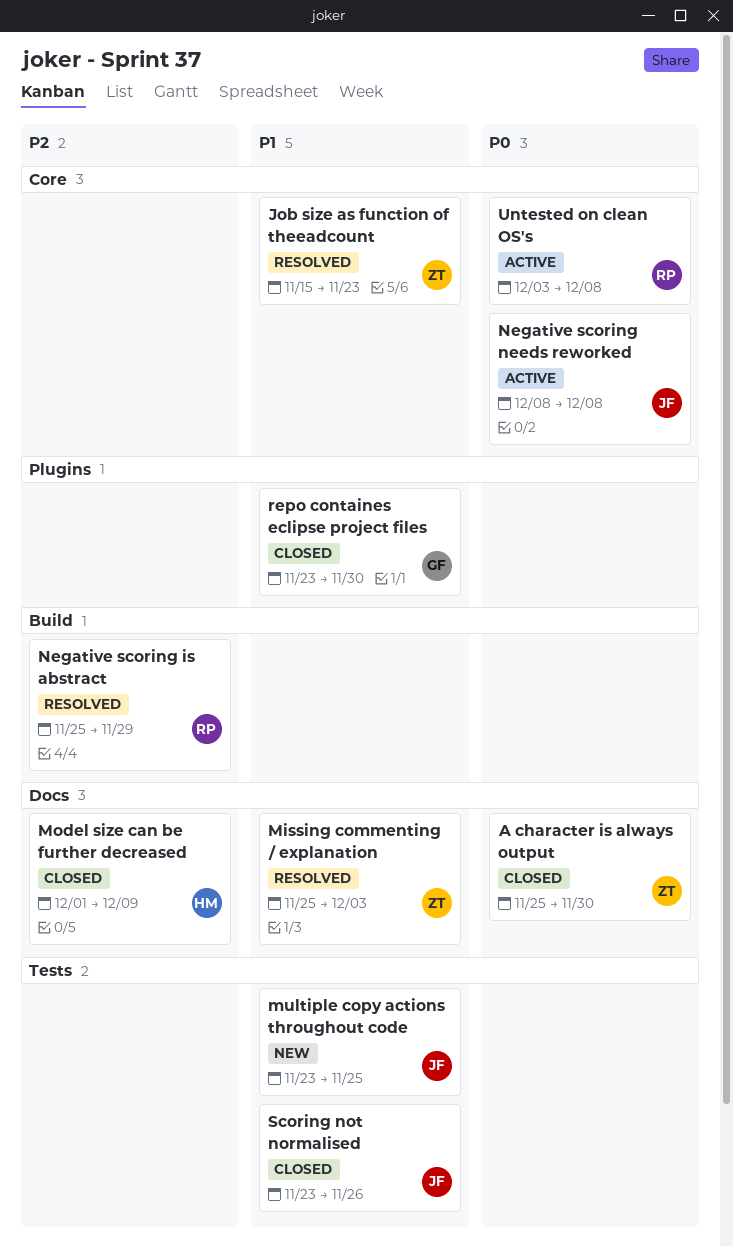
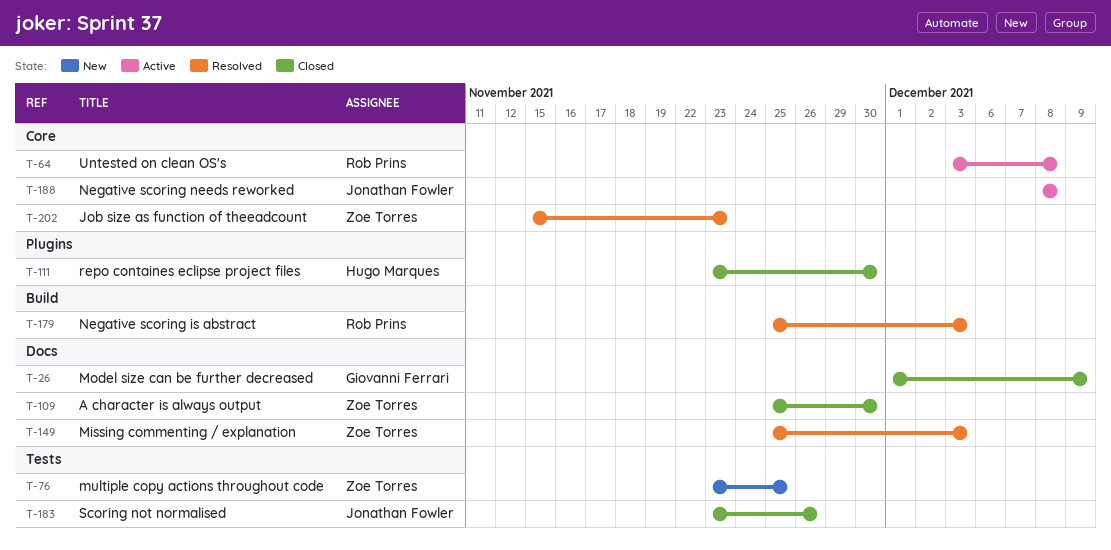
Model size can be further decreased, owner: Hugo Marques -> Giovanni Ferrari
multiple copy actions throughout code, owner: Jonathan Fowler -> Zoe Torres
Negative scoring is abstract, due: Nov 29 -> Dec 3
repo containes eclipse project files, owner: Giovanni Ferrari -> Hugo Marques

